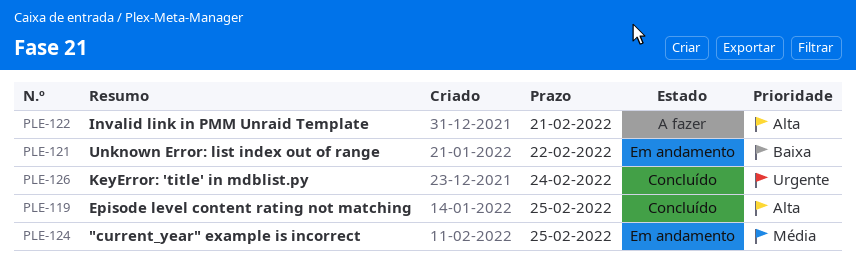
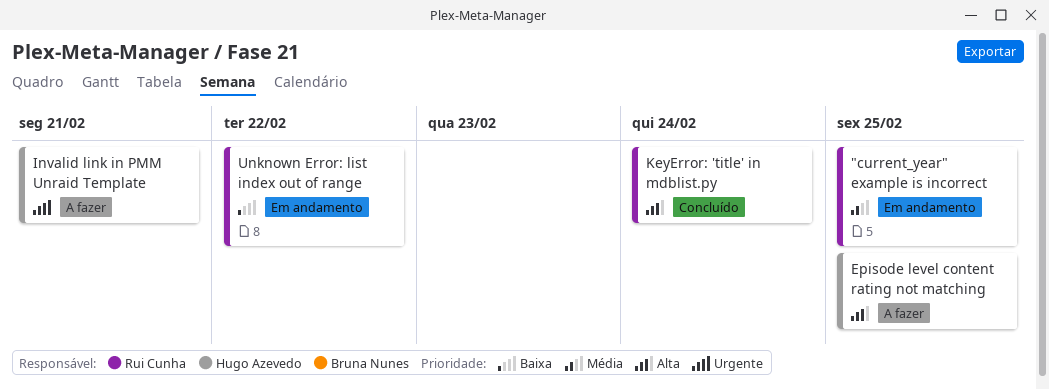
Episode level content rating not matching, status: Concluído -> A fazer
Invalid link in PMM Unraid Template, priority: Alta -> Urgente
KeyError: 'title' in mdblist.py, priority: Urgente -> Alta

